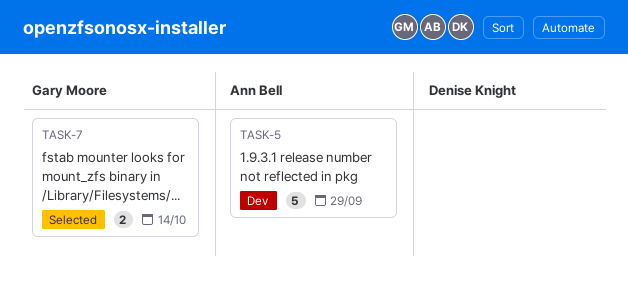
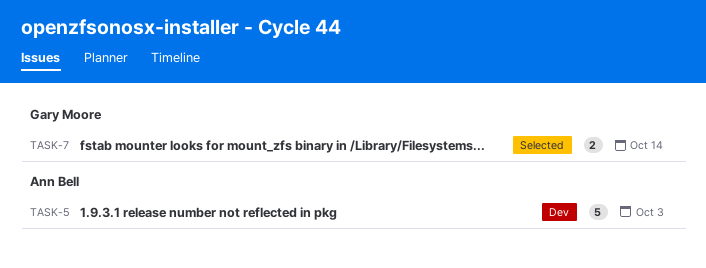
TASK-5, due: Sep 29 -> Oct 3

